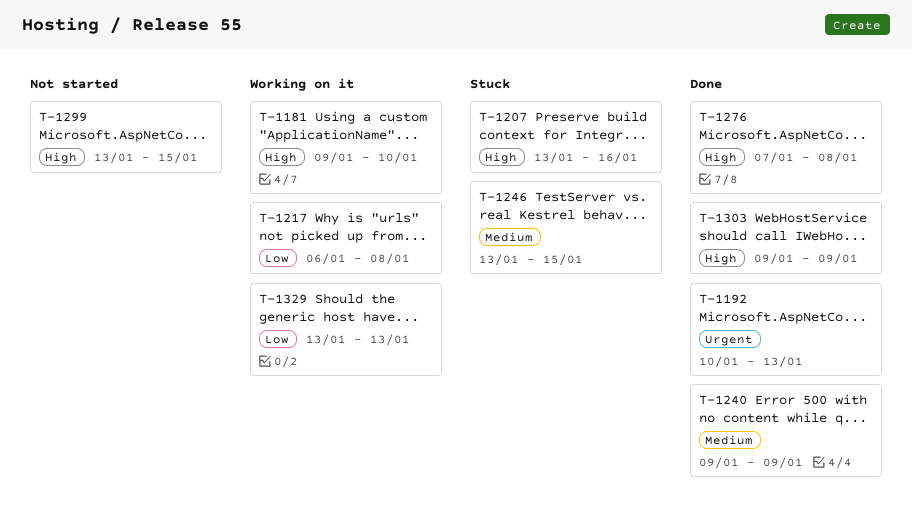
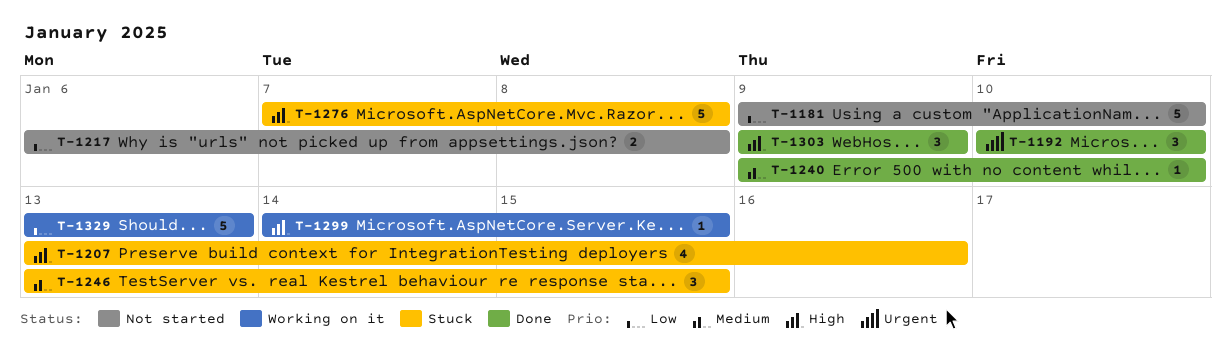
T-1181, status: Working on it -> Not started
T-1181, priority: High -> Low
T-1192, due: Jan 13 -> Jan 10
T-1217, status: Working on it -> Not started
T-1240, due: Jan 9 -> Jan 10
T-1276, status: Done -> Stuck
T-1299, status: Not started -> Working on it
T-1299, start: Jan 13 -> Jan 14

